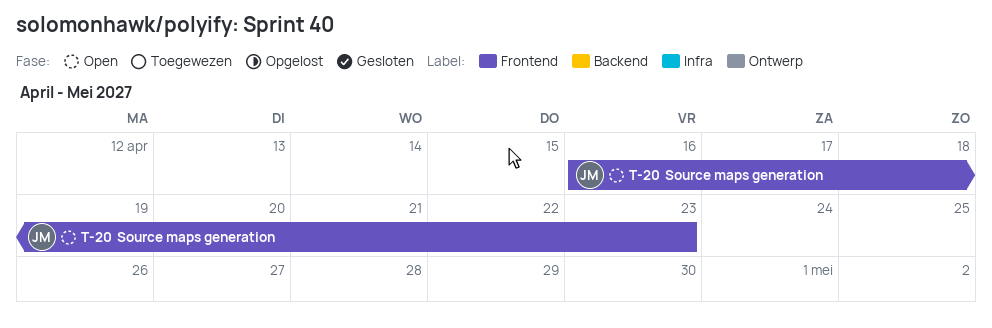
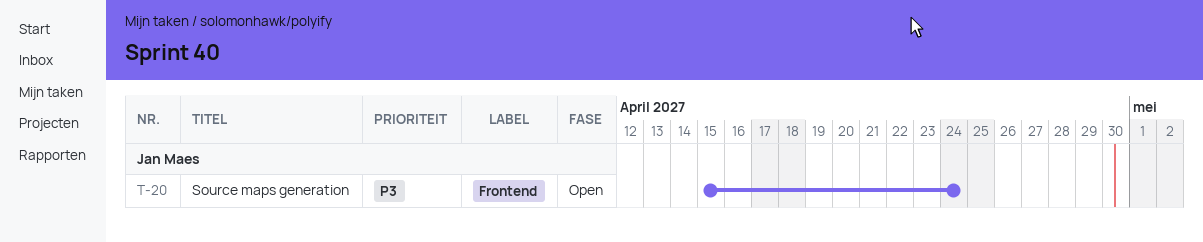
T-20, start: Apr 16 -> Apr 15
T-20, due: Apr 23 -> Apr 24

